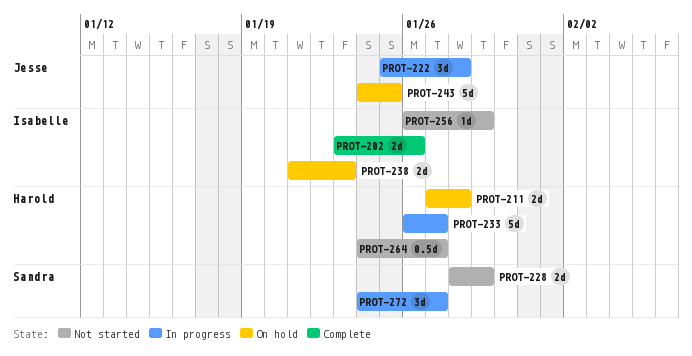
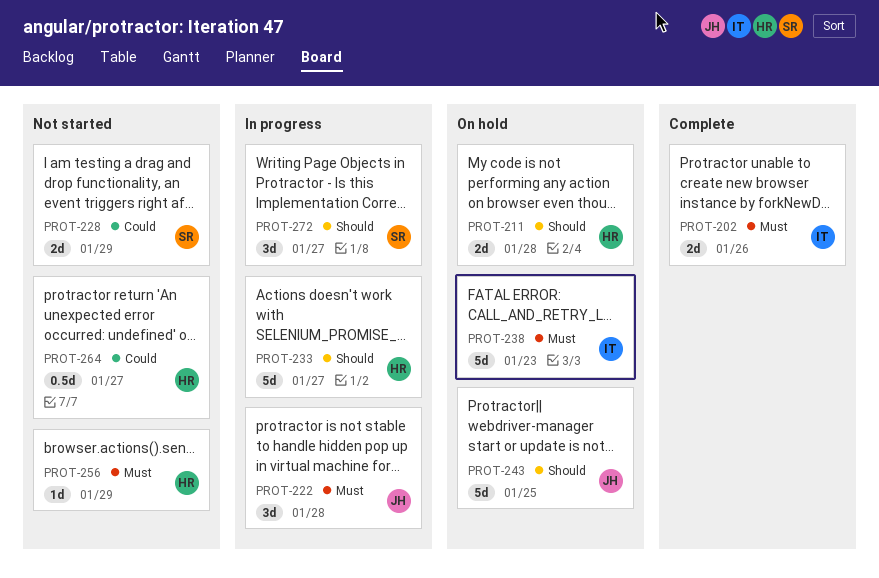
PROT-238, estimate: 2d -> 5d
PROT-256, owner: Isabelle -> Harold

